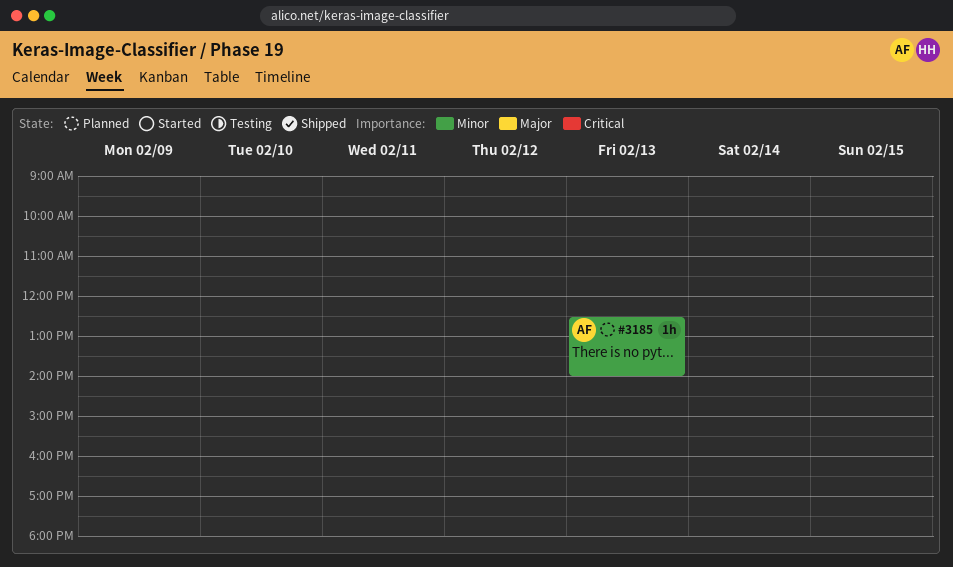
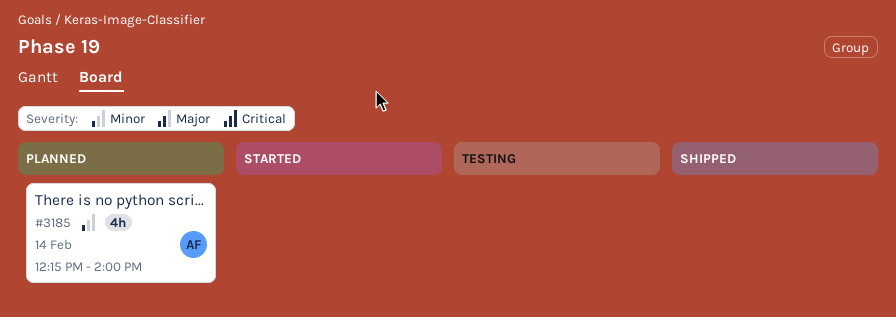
#3185, estimate: 1h -> 4h
#3185, day: Feb 13 -> Feb 14
#3185, begins: 12:30 -> 12:15

